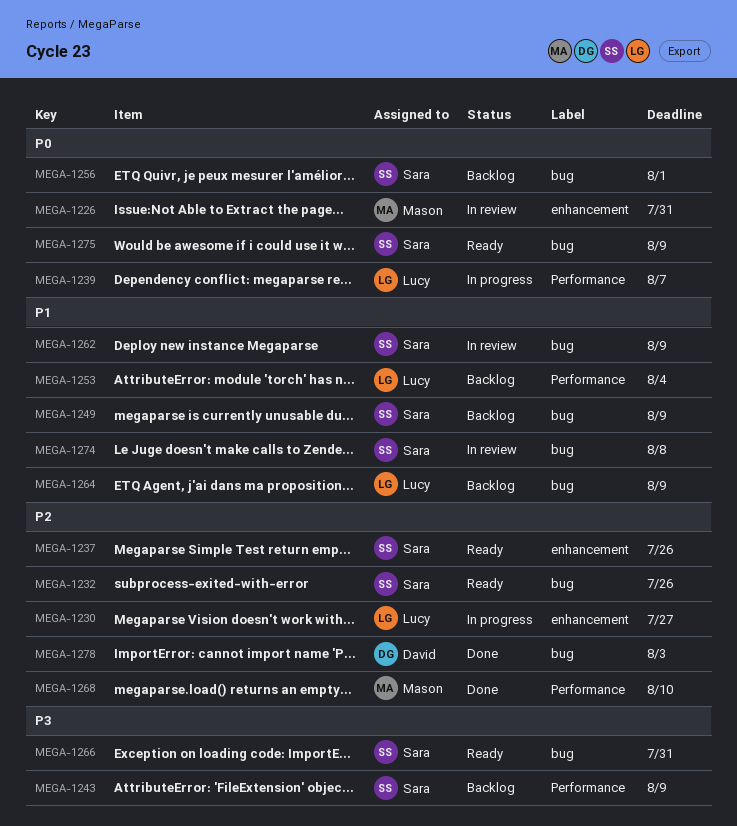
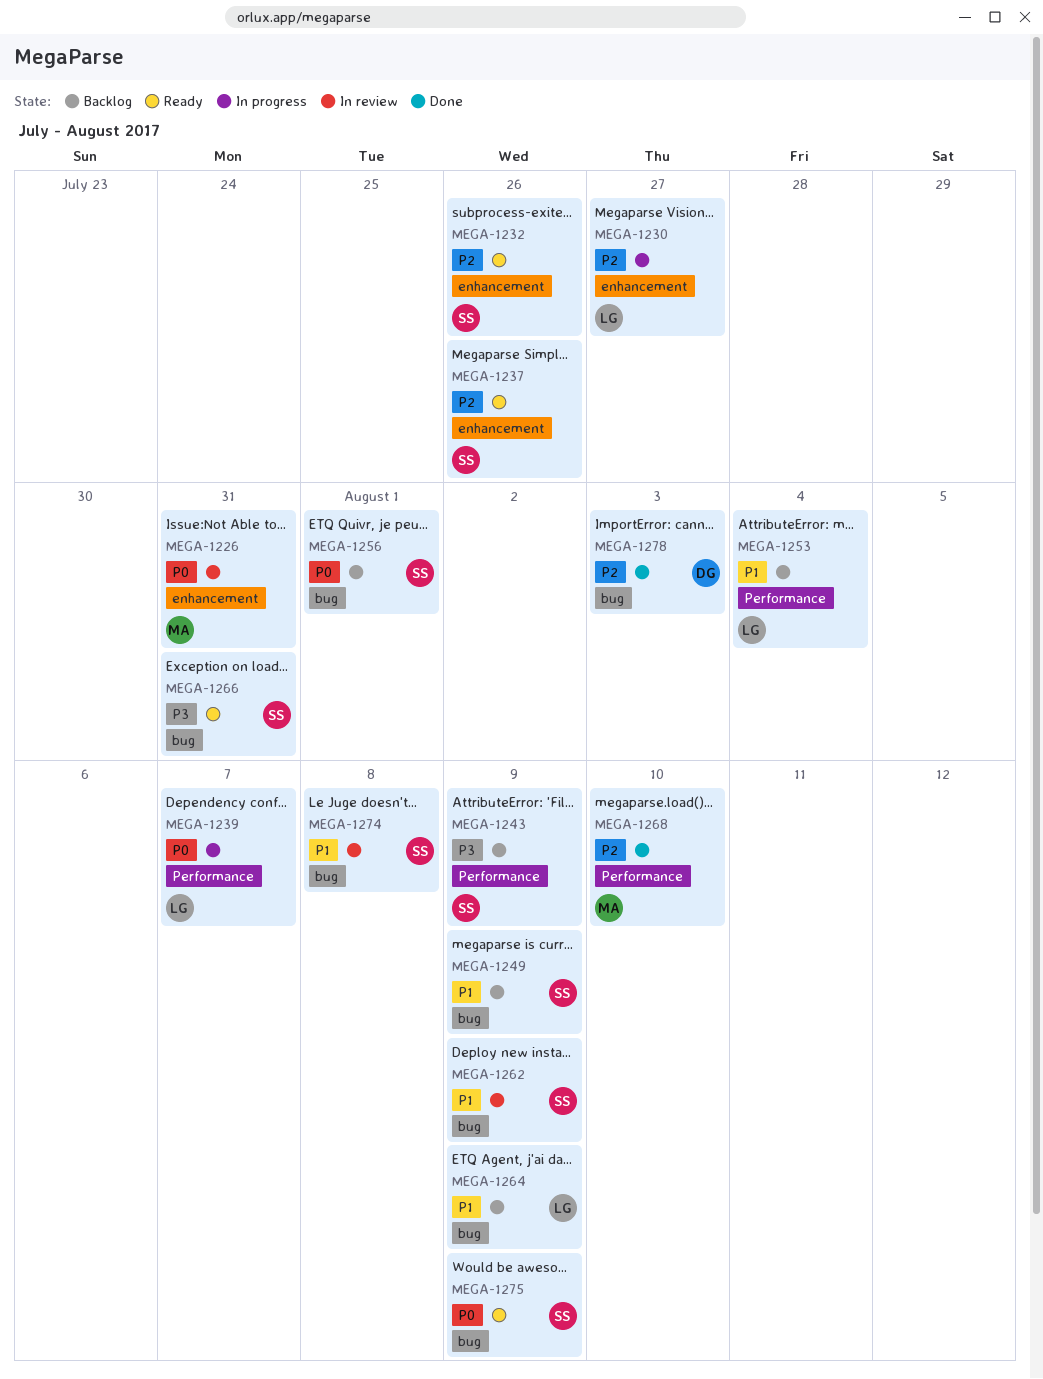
MEGA-1232, label: bug -> enhancement

